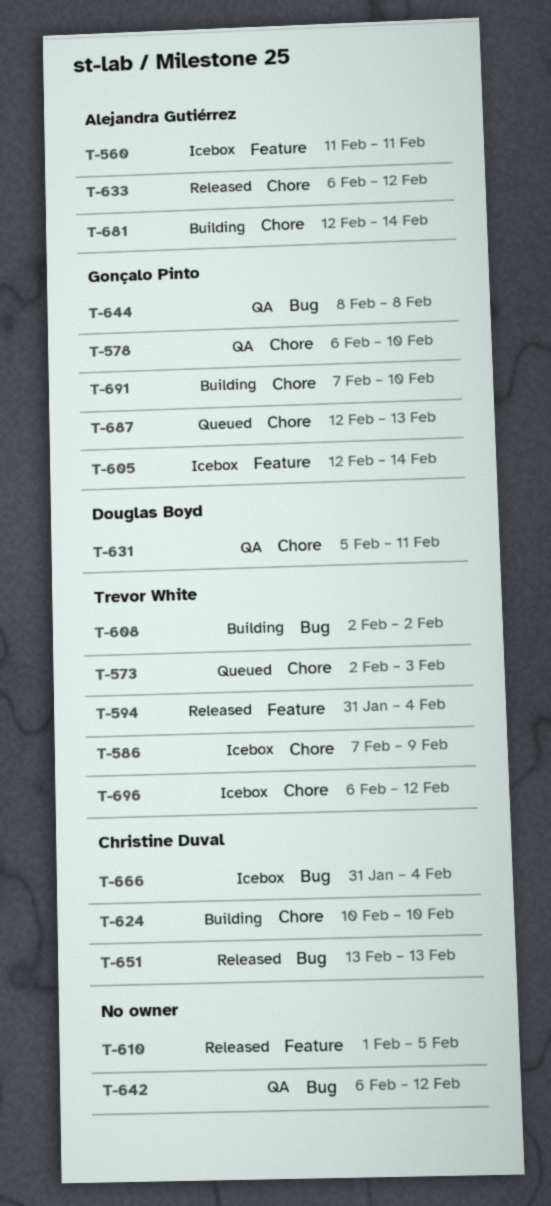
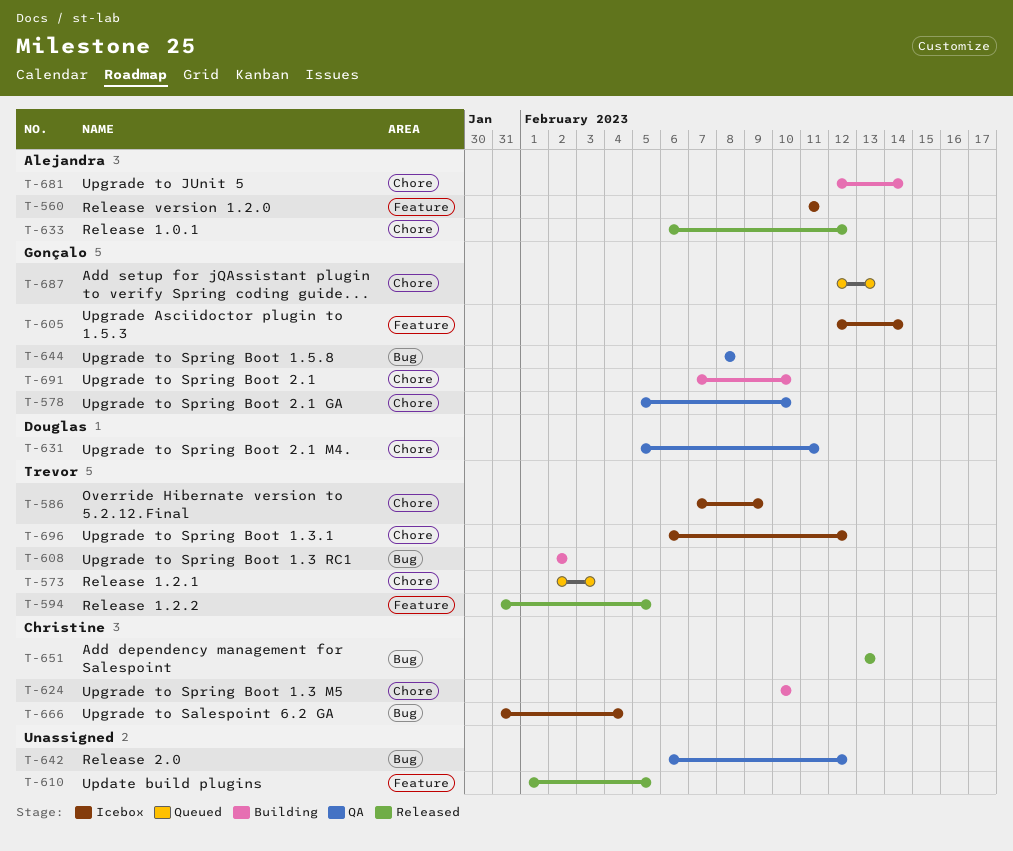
T-578, start: Feb 6 -> Feb 5
T-594, due: Feb 4 -> Feb 5

